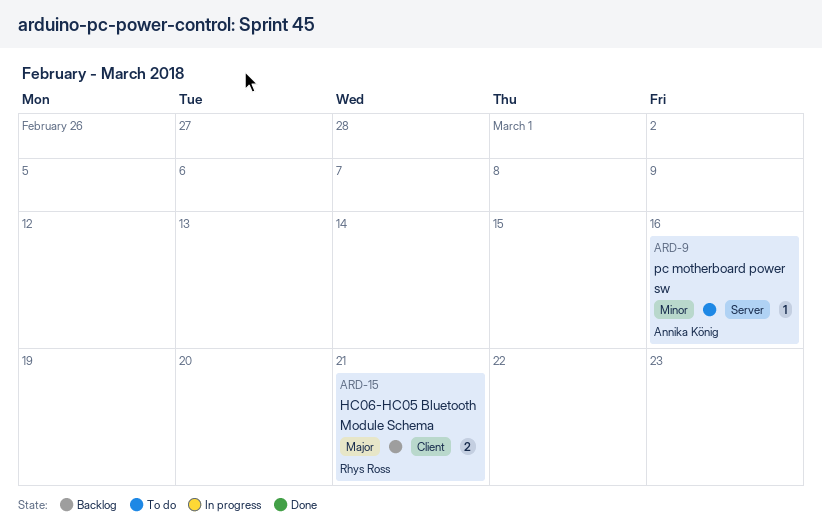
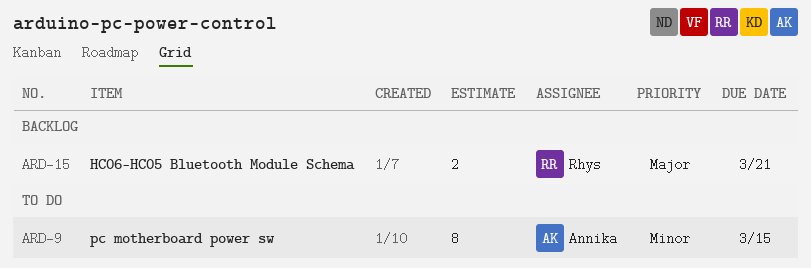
ARD-9, estimate: 1 -> 8
ARD-9, due: Mar 16 -> Mar 15

